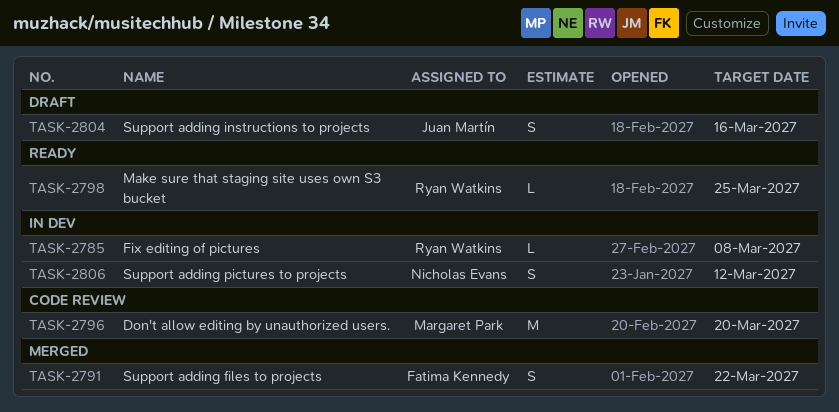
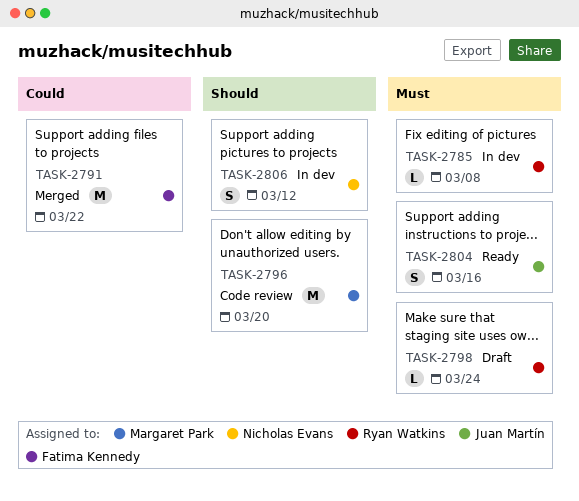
TASK-2791, estimate: S -> M
TASK-2798, status: Ready -> Draft
TASK-2798, due: Mar 25 -> Mar 24
TASK-2804, status: Draft -> Ready

